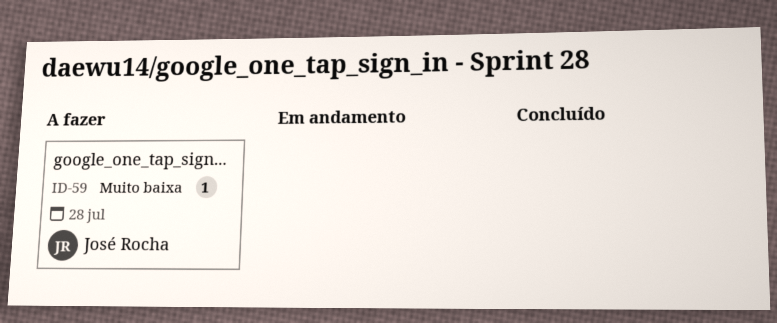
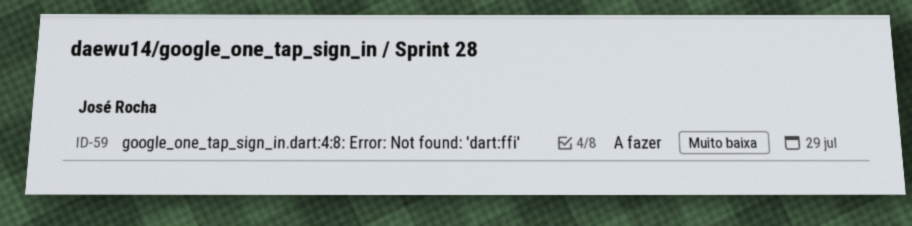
ID-59, due: Jul 28 -> Jul 29

